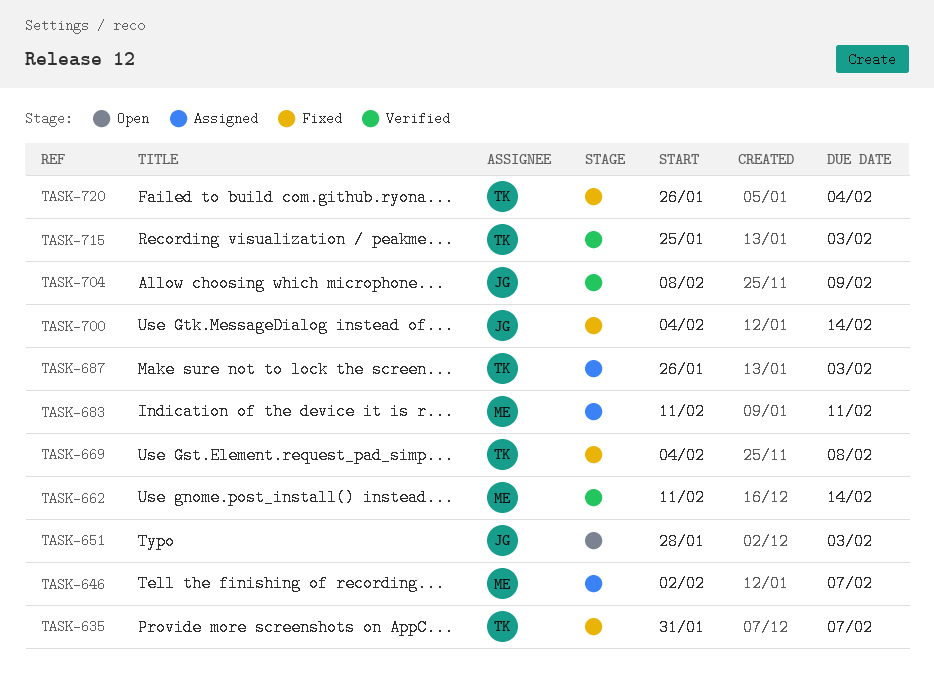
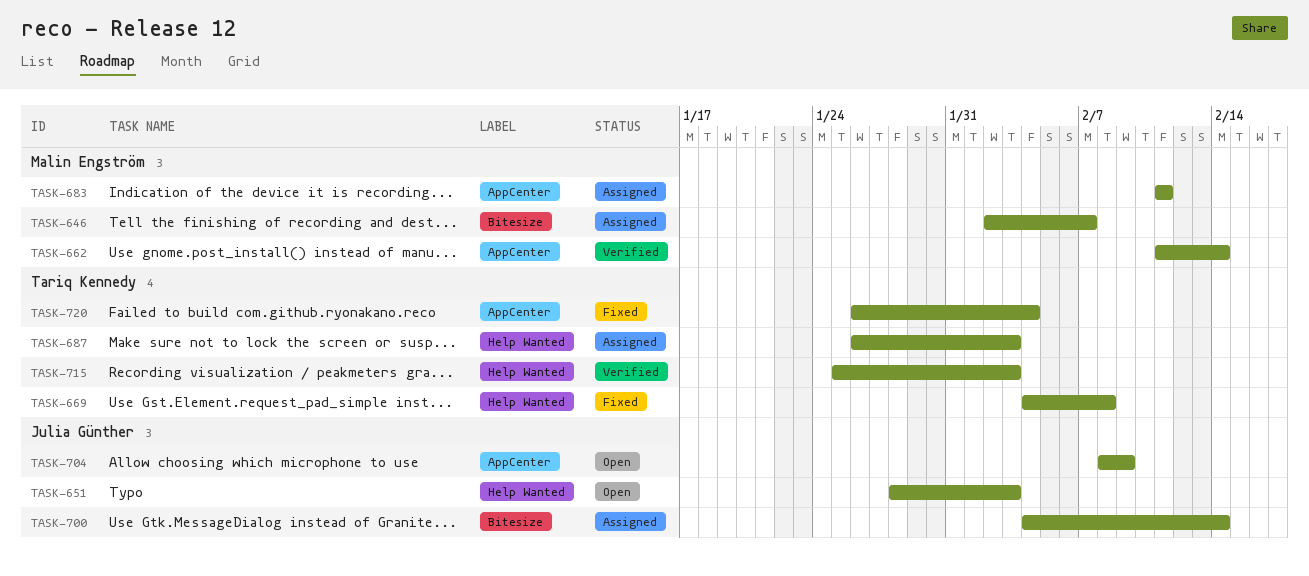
TASK-635: present -> none
TASK-700, status: Fixed -> Assigned
TASK-704, status: Verified -> Open

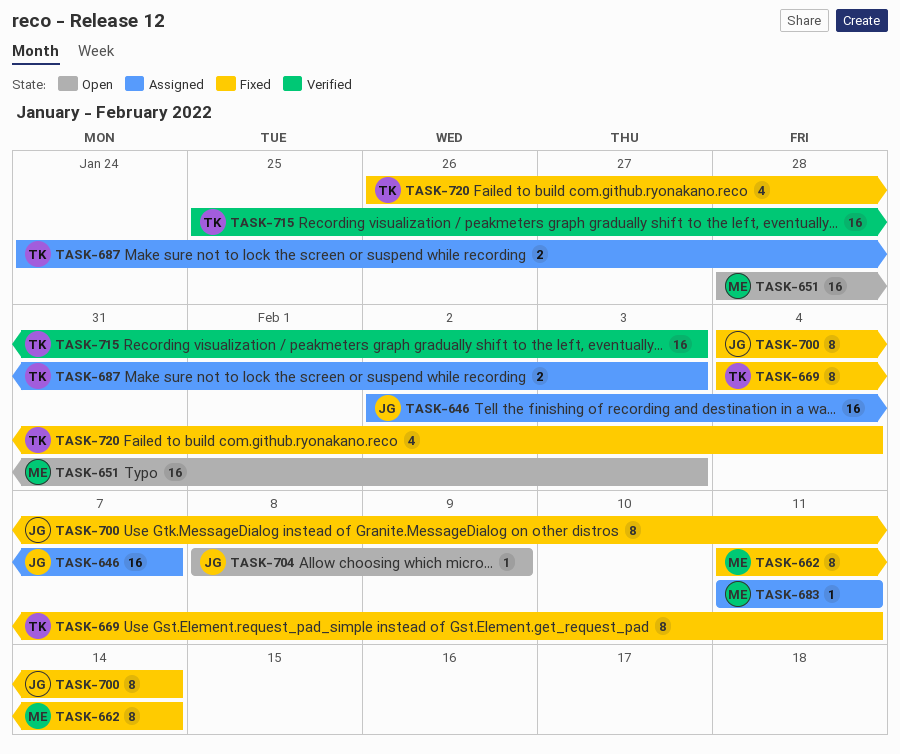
TASK-646, owner: Malin Engström -> Julia Günther
TASK-651, owner: Julia Günther -> Malin Engström
TASK-662, status: Verified -> Fixed
TASK-669, due: Feb 8 -> Feb 11
TASK-687, start: Jan 26 -> Jan 24
TASK-700, status: Assigned -> Fixed

